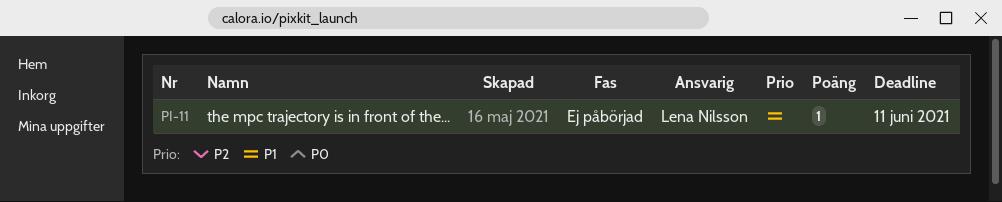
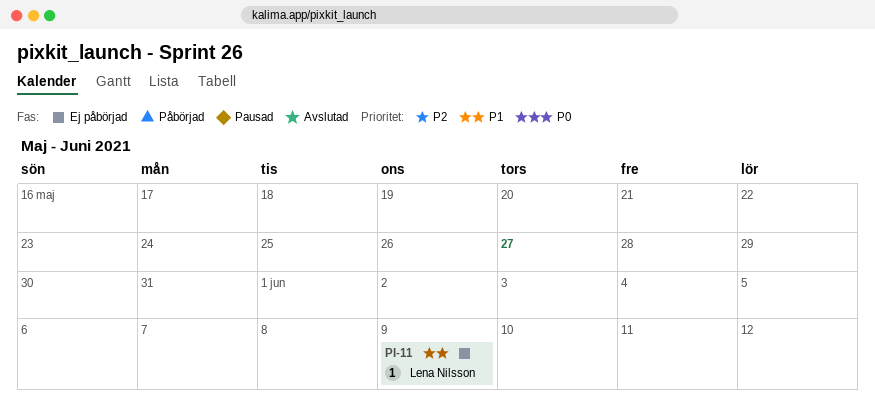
PI-11, due: Jun 11 -> Jun 9

